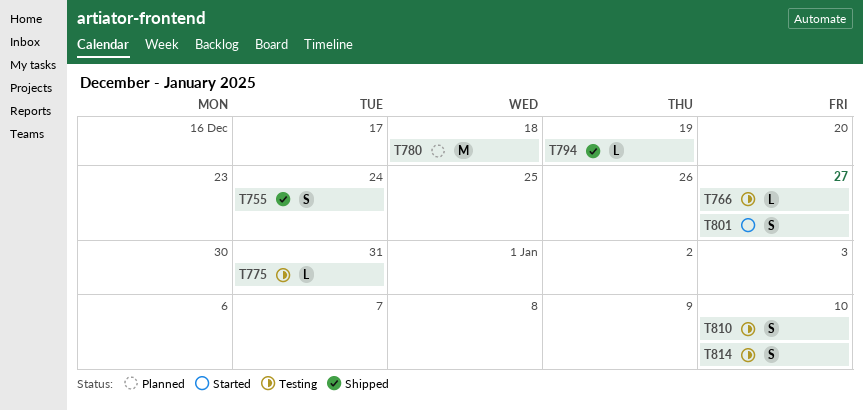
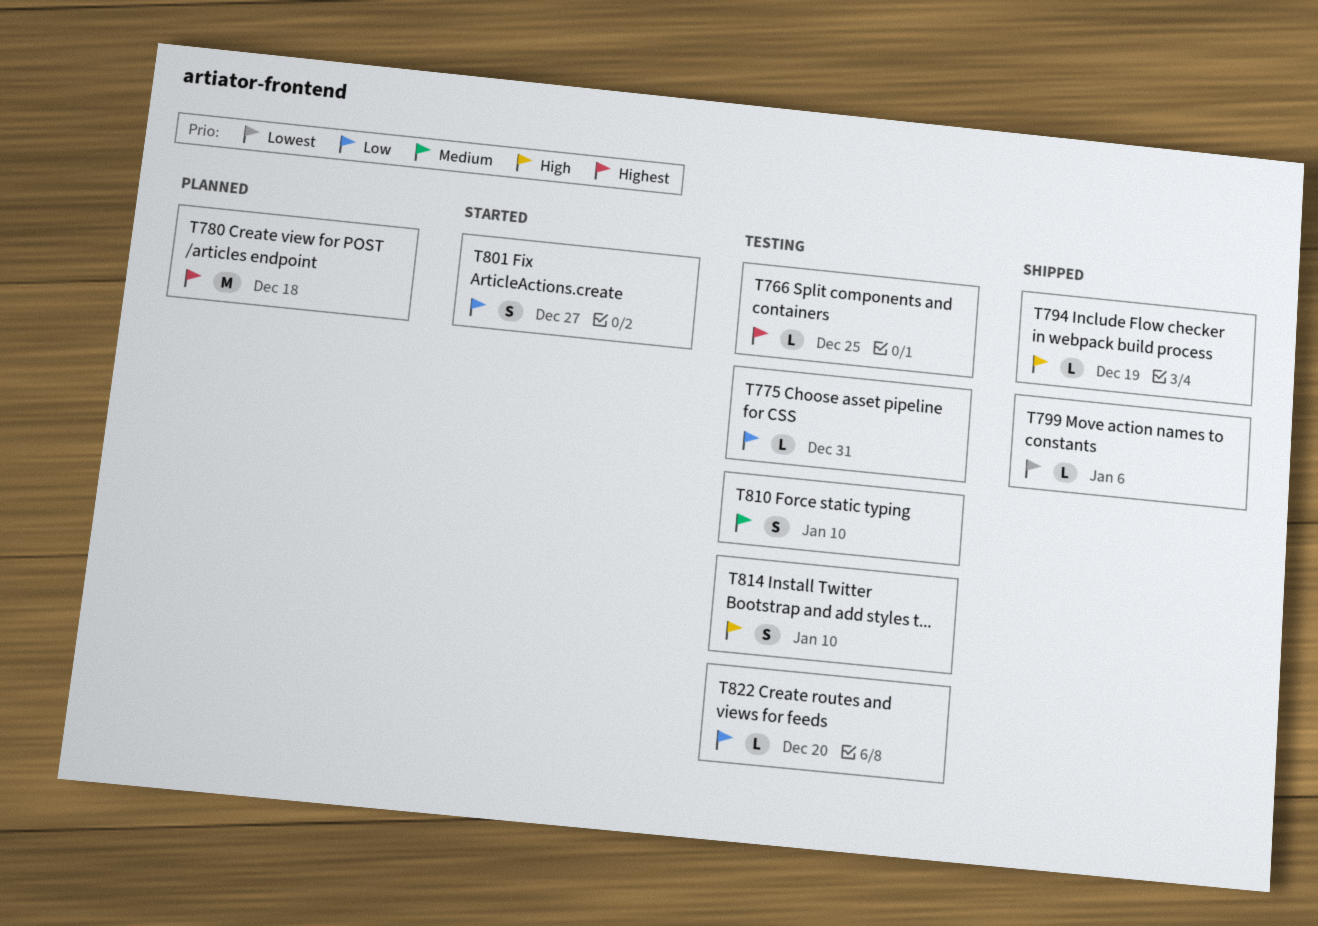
T755: present -> none
T766, due: Dec 27 -> Dec 25
T799: none -> present
T822: none -> present

